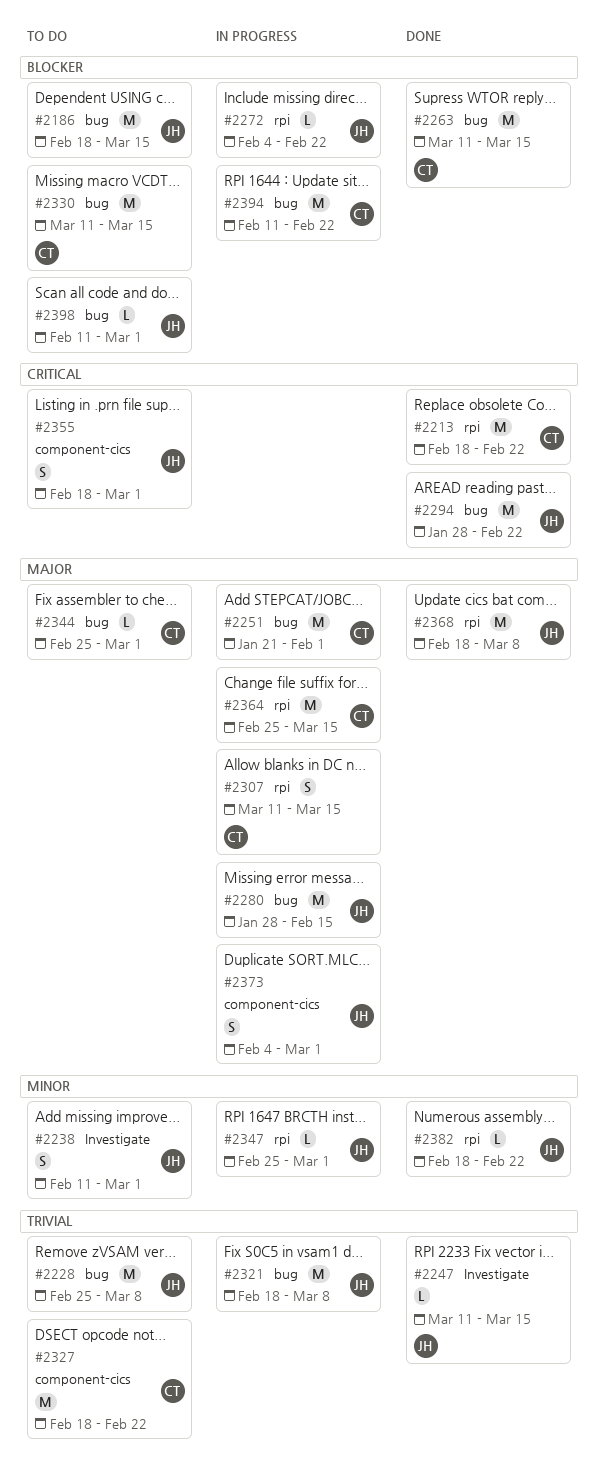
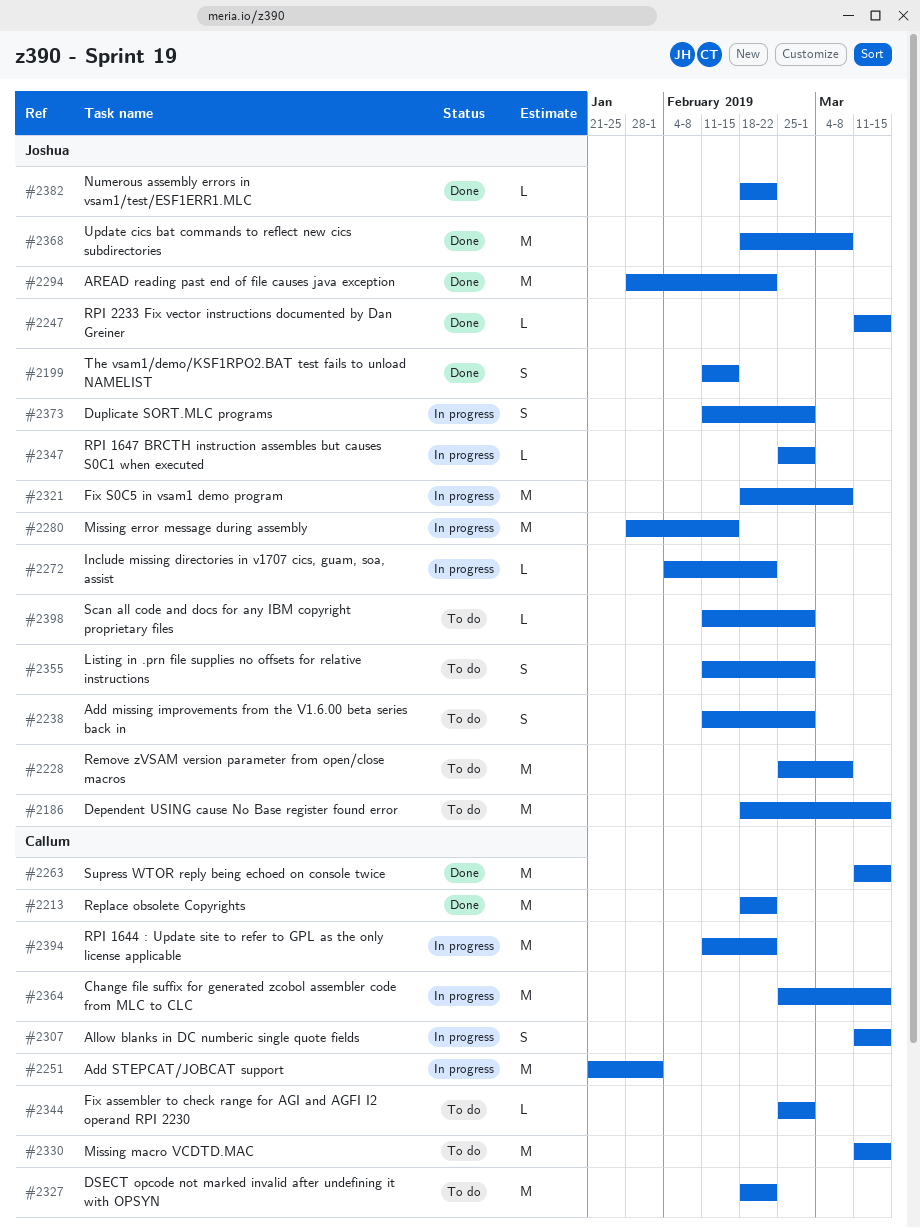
#2199: none -> present
#2355, start: Feb 18 -> Feb 11
#2373, start: Feb 4 -> Feb 11

